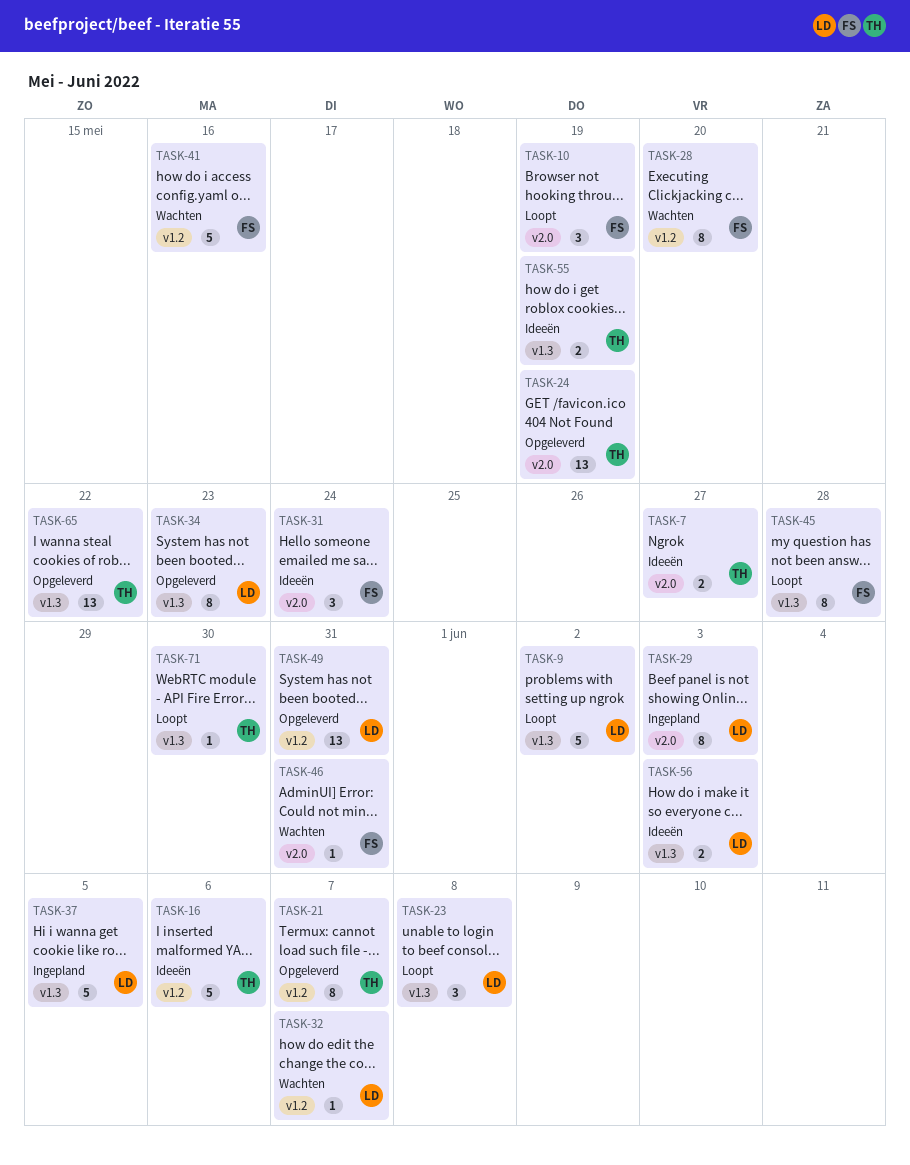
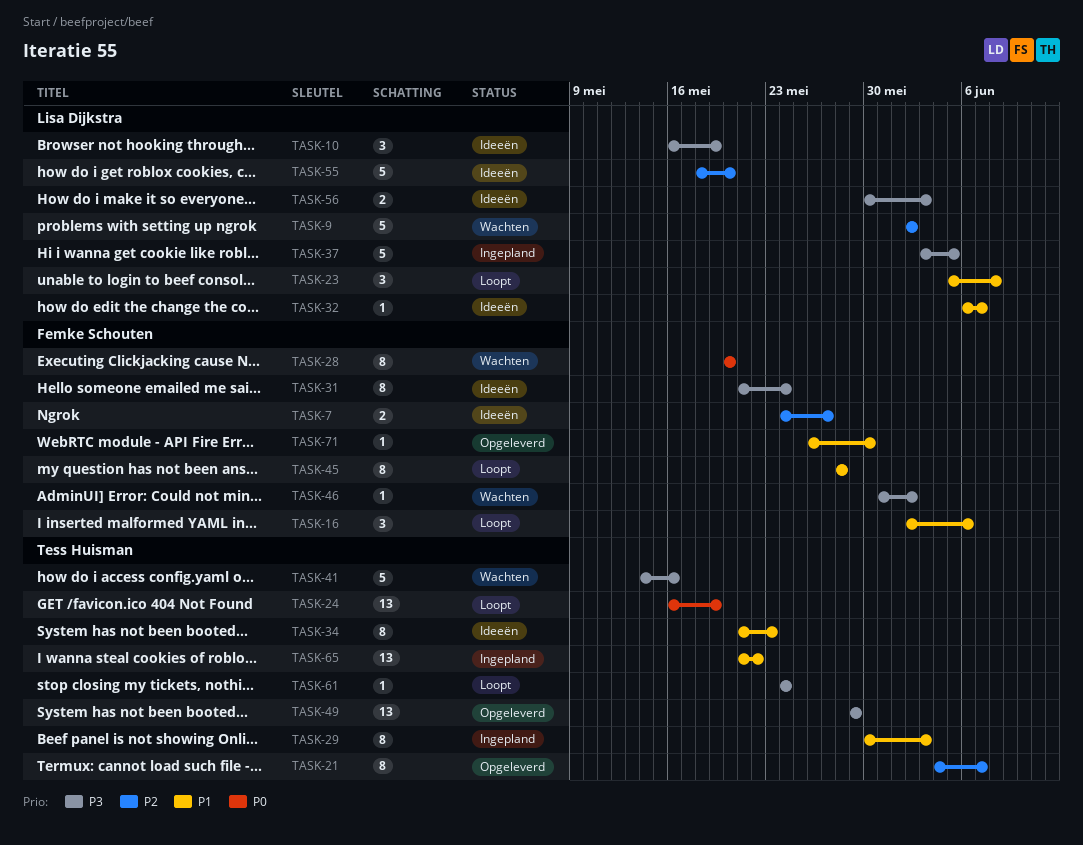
TASK-7, owner: Tess Huisman -> Femke Schouten
TASK-9, status: Loopt -> Wachten
TASK-10, status: Loopt -> Ideeën
TASK-10, owner: Femke Schouten -> Lisa Dijkstra
TASK-16, status: Ideeën -> Loopt
TASK-16, owner: Tess Huisman -> Femke Schouten
TASK-16, estimate: 5 -> 3
TASK-24, status: Opgeleverd -> Loopt
TASK-29, owner: Lisa Dijkstra -> Tess Huisman
TASK-31, estimate: 3 -> 8
TASK-32, status: Wachten -> Ideeën
TASK-34, status: Opgeleverd -> Ideeën
TASK-34, owner: Lisa Dijkstra -> Tess Huisman
TASK-41, owner: Femke Schouten -> Tess Huisman
TASK-46, due: May 31 -> Jun 2
TASK-49, owner: Lisa Dijkstra -> Tess Huisman
TASK-49, due: May 31 -> May 29
TASK-55, owner: Tess Huisman -> Lisa Dijkstra
TASK-55, estimate: 2 -> 5
TASK-55, due: May 19 -> May 20
TASK-61: none -> present
TASK-65, status: Opgeleverd -> Ingepland
TASK-71, status: Loopt -> Opgeleverd
TASK-71, owner: Tess Huisman -> Femke Schouten

